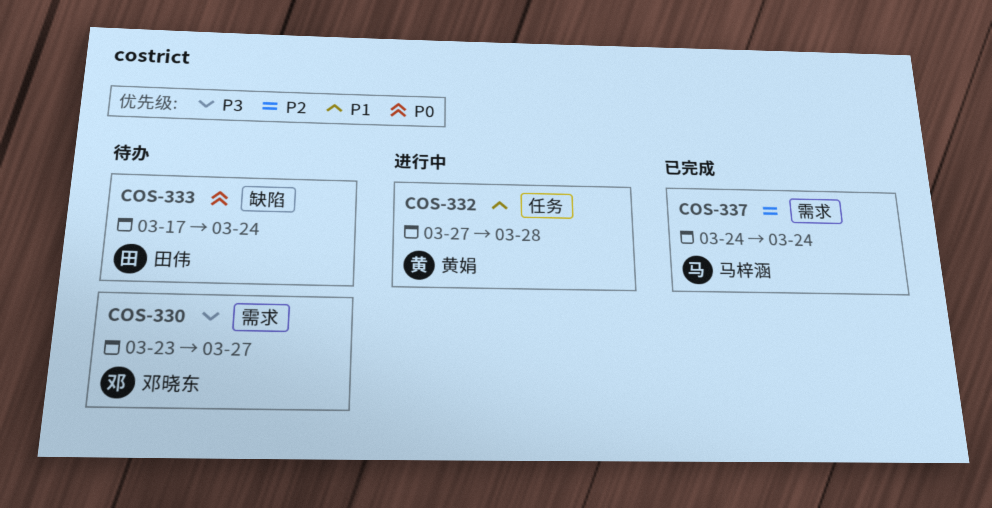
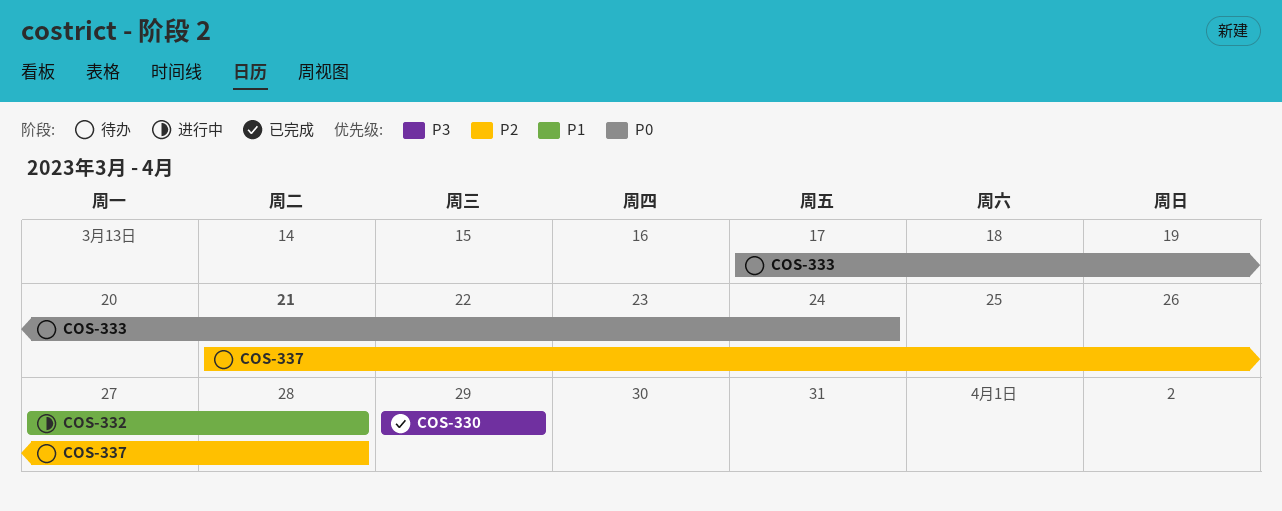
COS-330, status: 待办 -> 已完成
COS-330, start: Mar 23 -> Mar 29
COS-330, due: Mar 27 -> Mar 29
COS-337, status: 已完成 -> 待办
COS-337, start: Mar 24 -> Mar 21
COS-337, due: Mar 24 -> Mar 28

